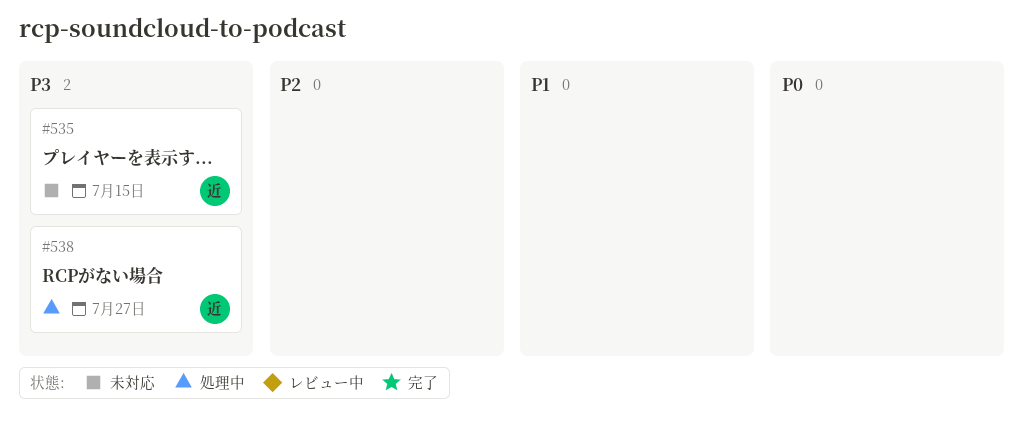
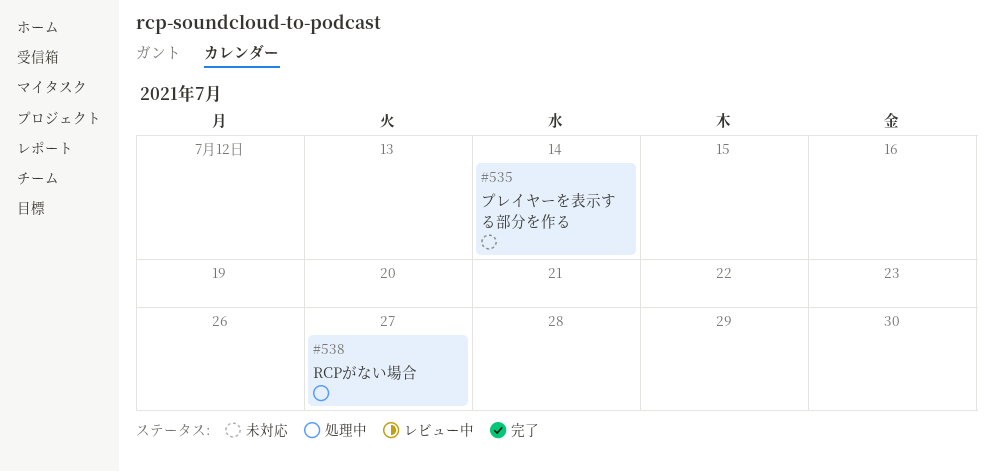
#535, due: Jul 15 -> Jul 14

